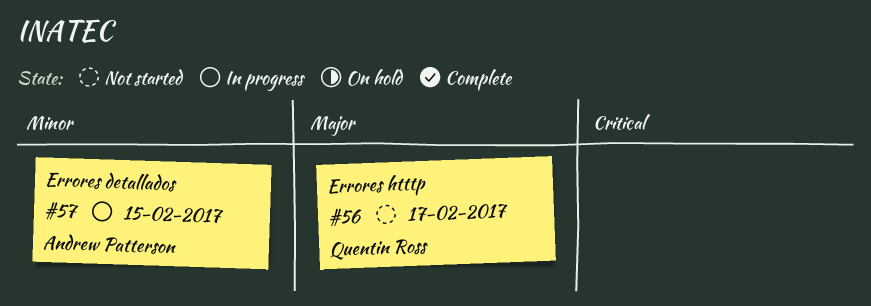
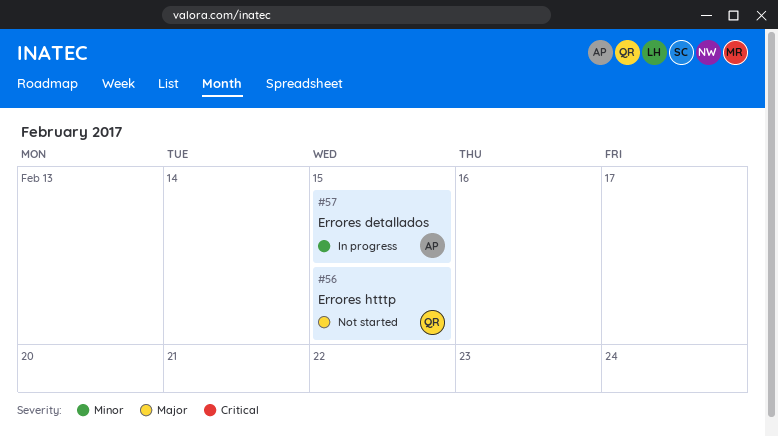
#56, due: Feb 17 -> Feb 15

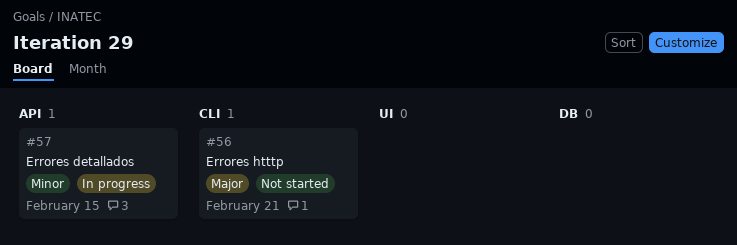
#56, due: Feb 15 -> Feb 21

